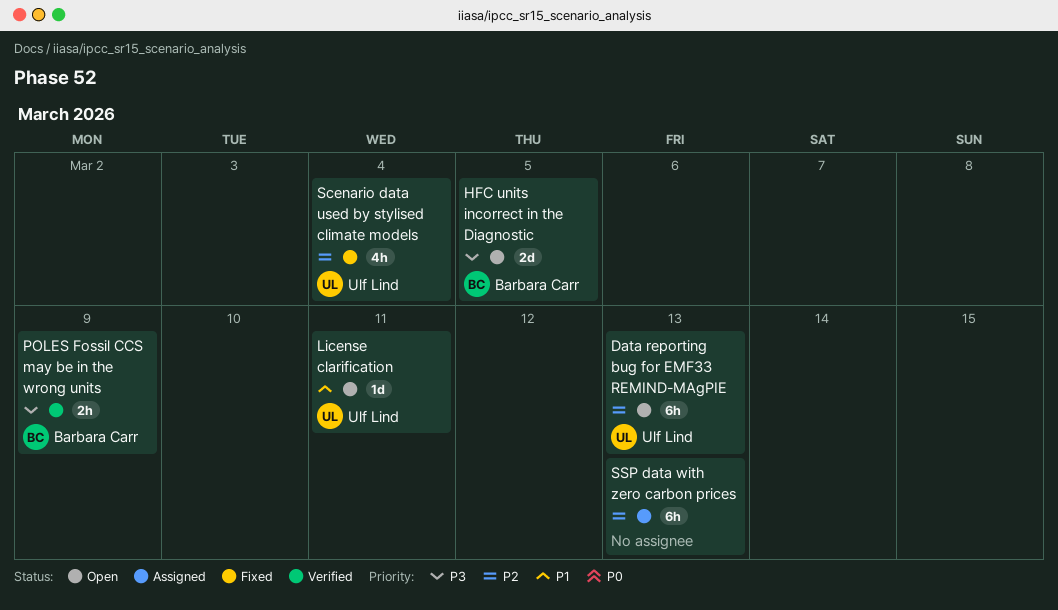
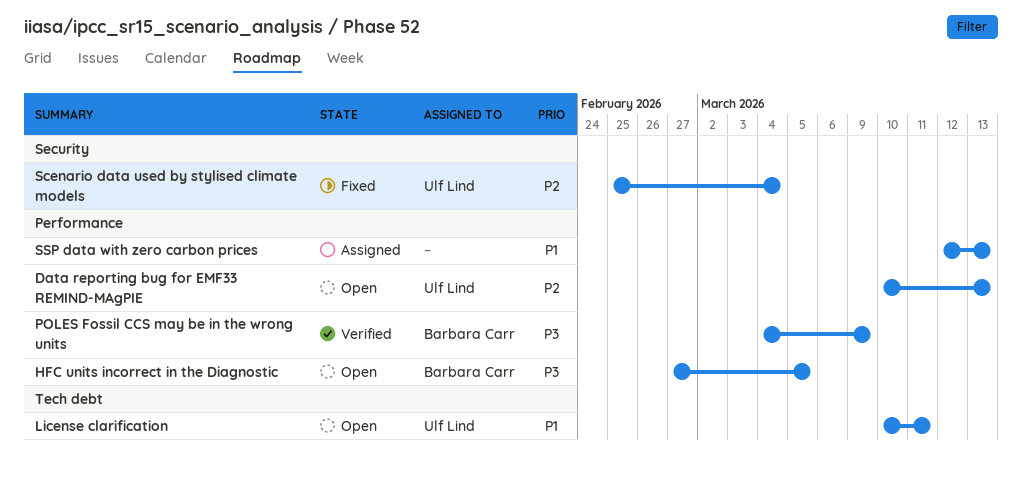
SSP data with zero carbon prices, priority: P2 -> P1

